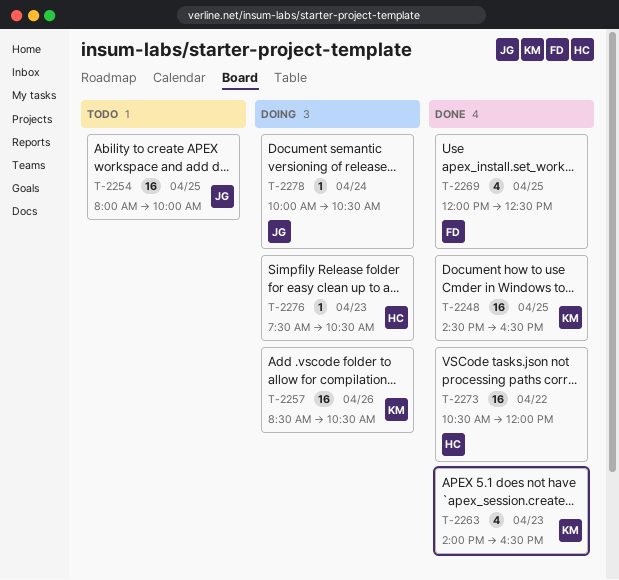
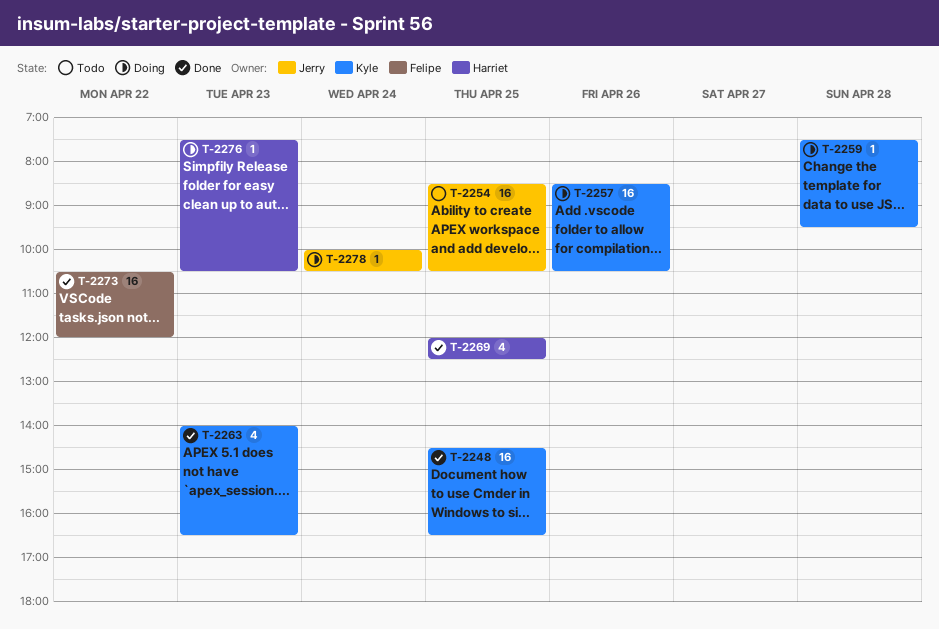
T-2254, begins: 08:00 -> 08:30
T-2254, ends: 10:00 -> 10:30
T-2259: none -> present
T-2269, owner: Felipe -> Harriet
T-2273, owner: Harriet -> Felipe

